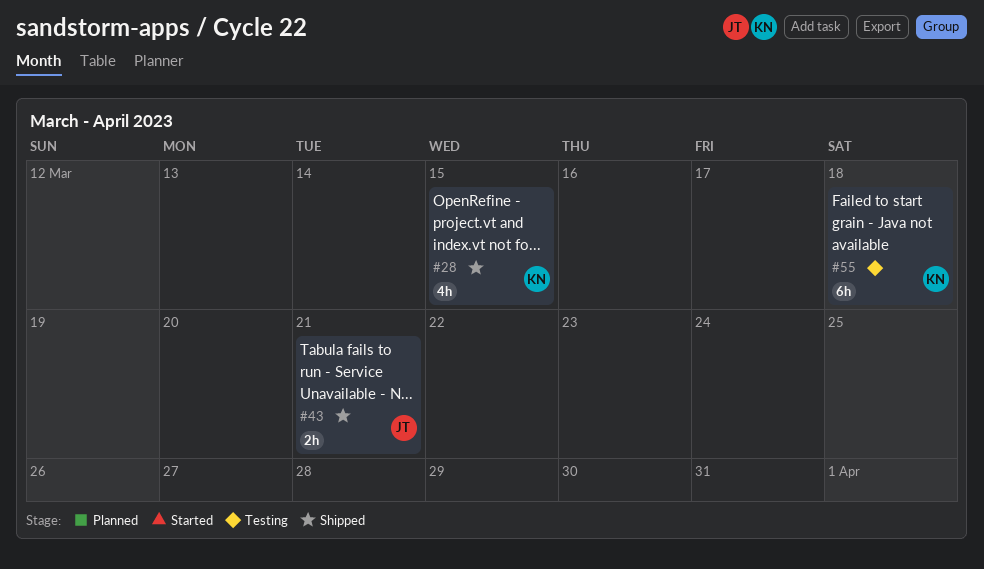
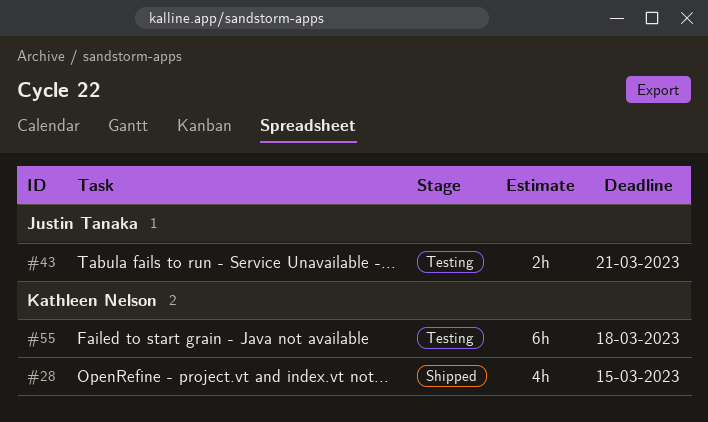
#43, status: Shipped -> Testing

